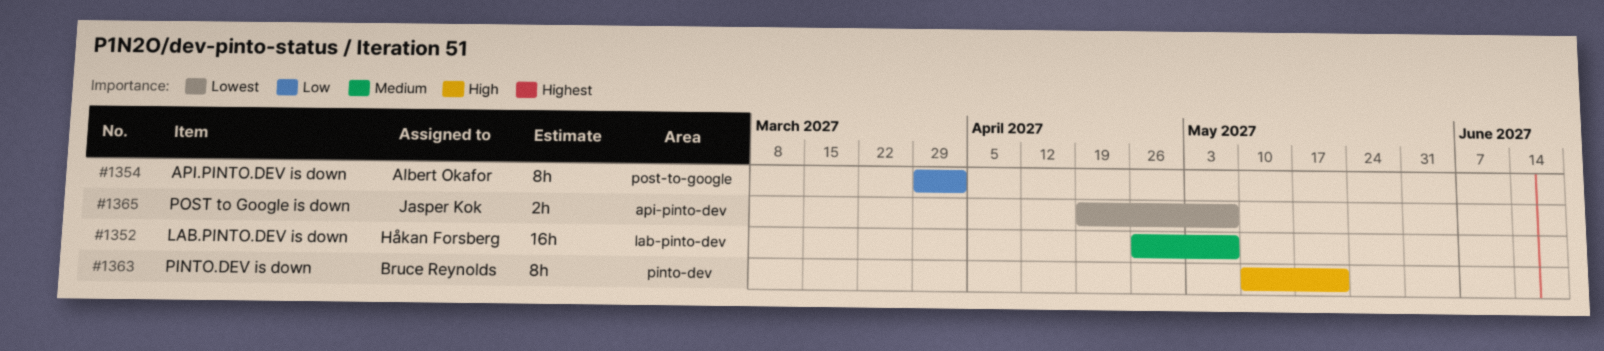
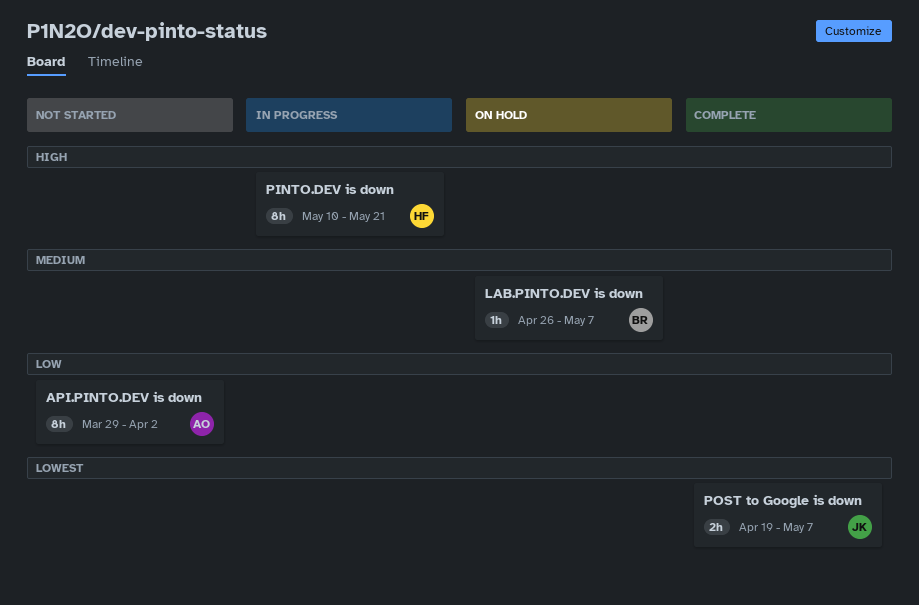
LAB.PINTO.DEV is down, owner: Håkan Forsberg -> Bruce Reynolds
LAB.PINTO.DEV is down, estimate: 16h -> 1h
PINTO.DEV is down, owner: Bruce Reynolds -> Håkan Forsberg

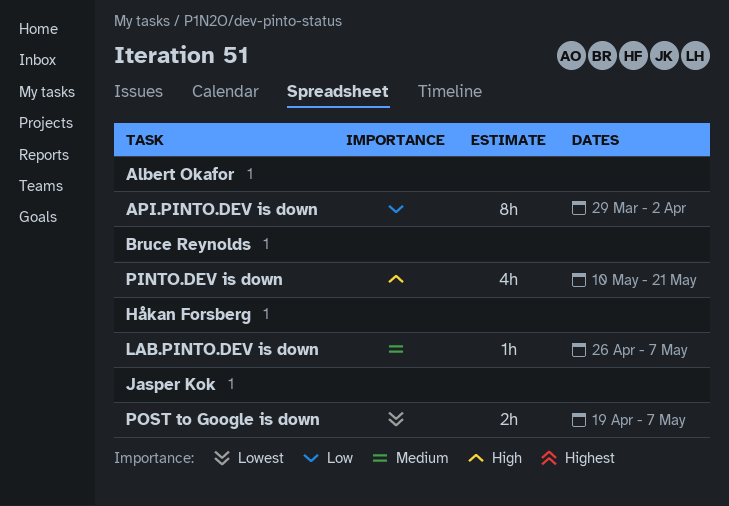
LAB.PINTO.DEV is down, owner: Bruce Reynolds -> Håkan Forsberg
PINTO.DEV is down, owner: Håkan Forsberg -> Bruce Reynolds
PINTO.DEV is down, estimate: 8h -> 4h

